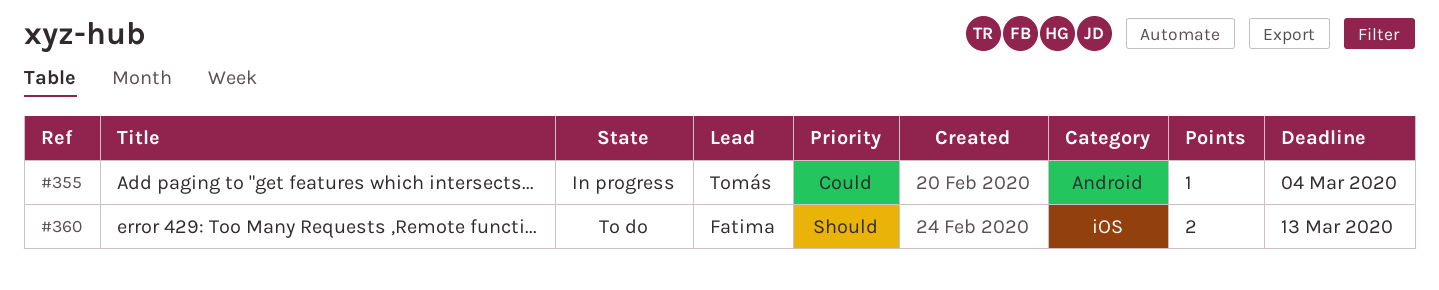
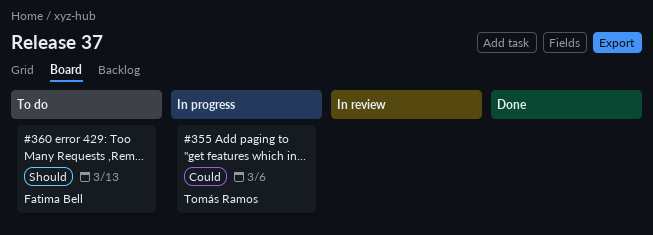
#355, due: Mar 4 -> Mar 6

